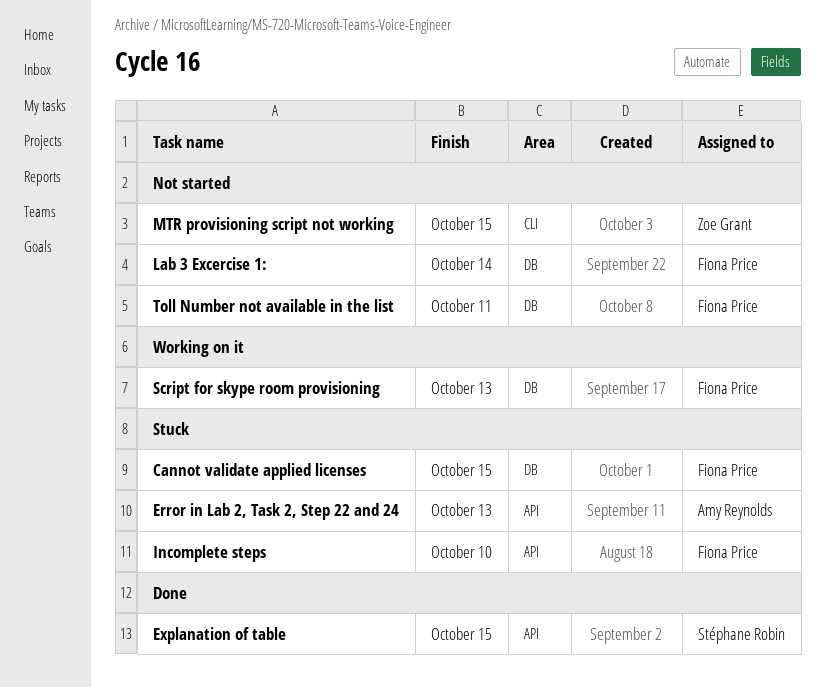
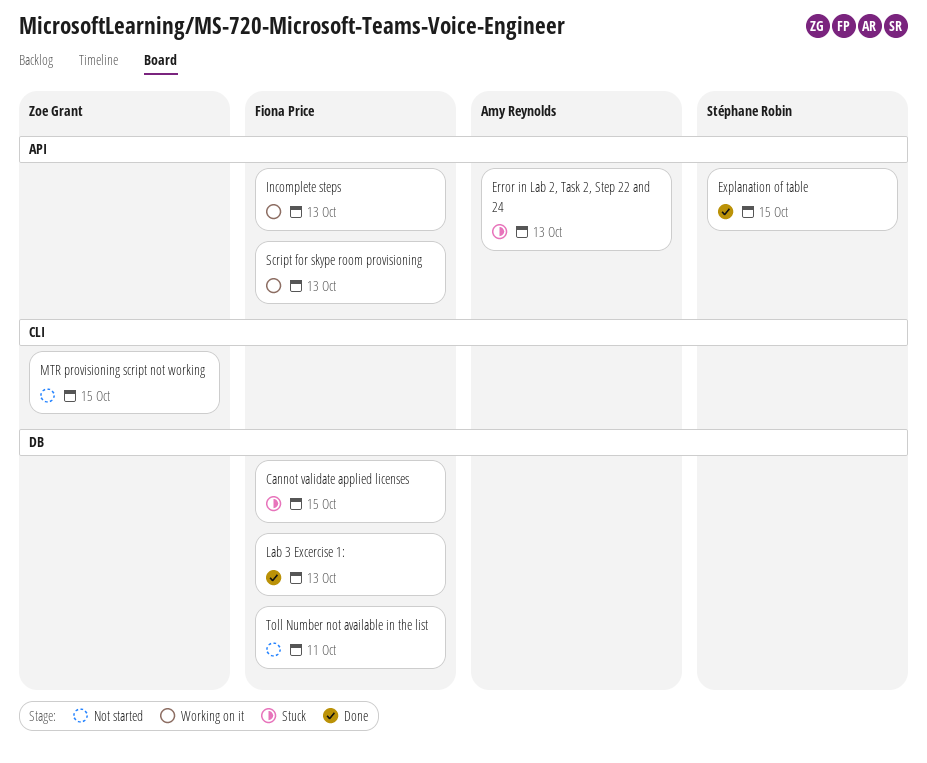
Incomplete steps, status: Stuck -> Working on it
Incomplete steps, due: Oct 10 -> Oct 13
Lab 3 Excercise 1:, status: Not started -> Done
Lab 3 Excercise 1:, due: Oct 14 -> Oct 13
Script for skype room provisioning, label: DB -> API

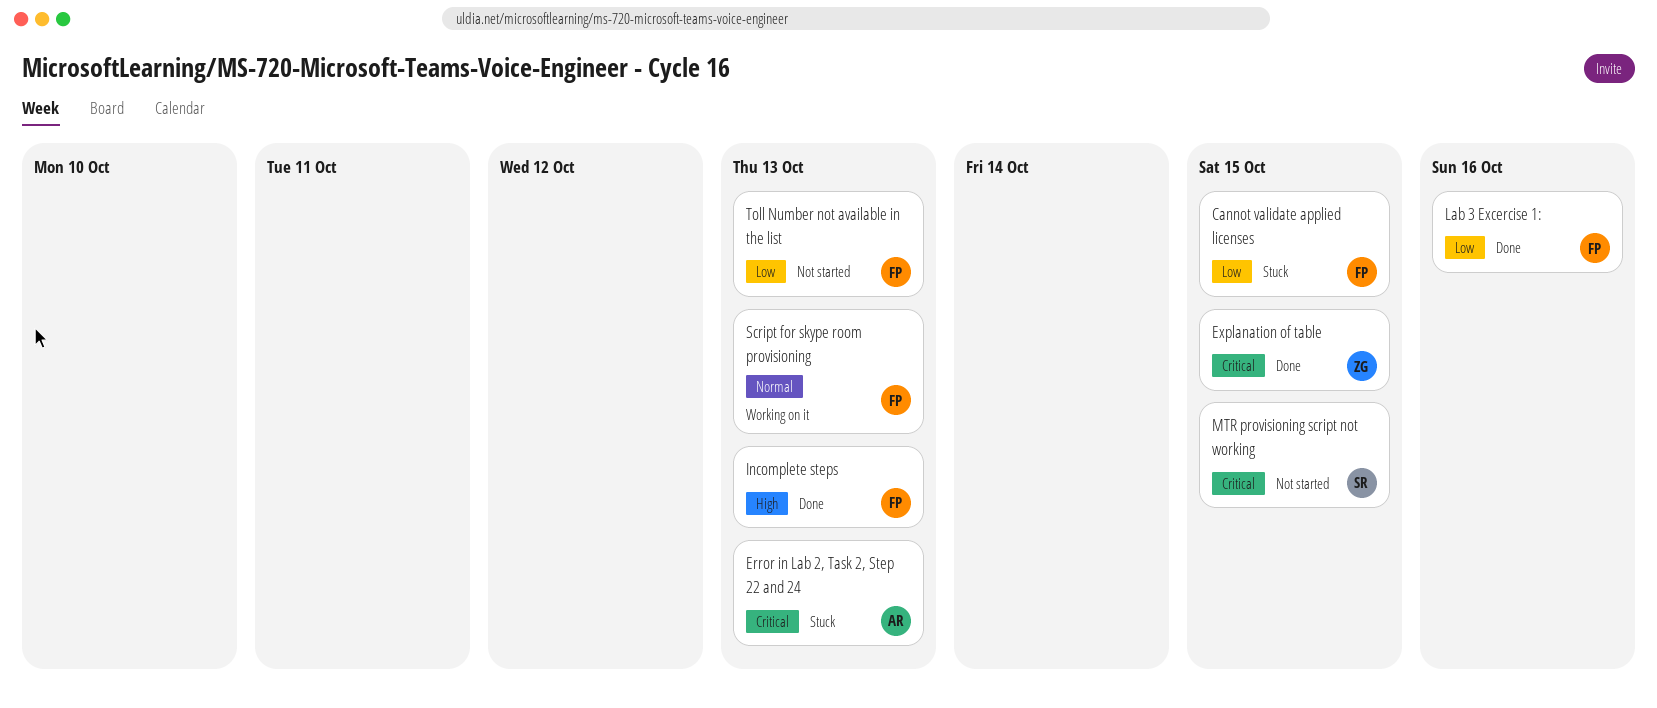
Explanation of table, owner: Stéphane Robin -> Zoe Grant
Incomplete steps, status: Working on it -> Done
Lab 3 Excercise 1:, due: Oct 13 -> Oct 16
MTR provisioning script not working, owner: Zoe Grant -> Stéphane Robin
Toll Number not available in the list, due: Oct 11 -> Oct 13

